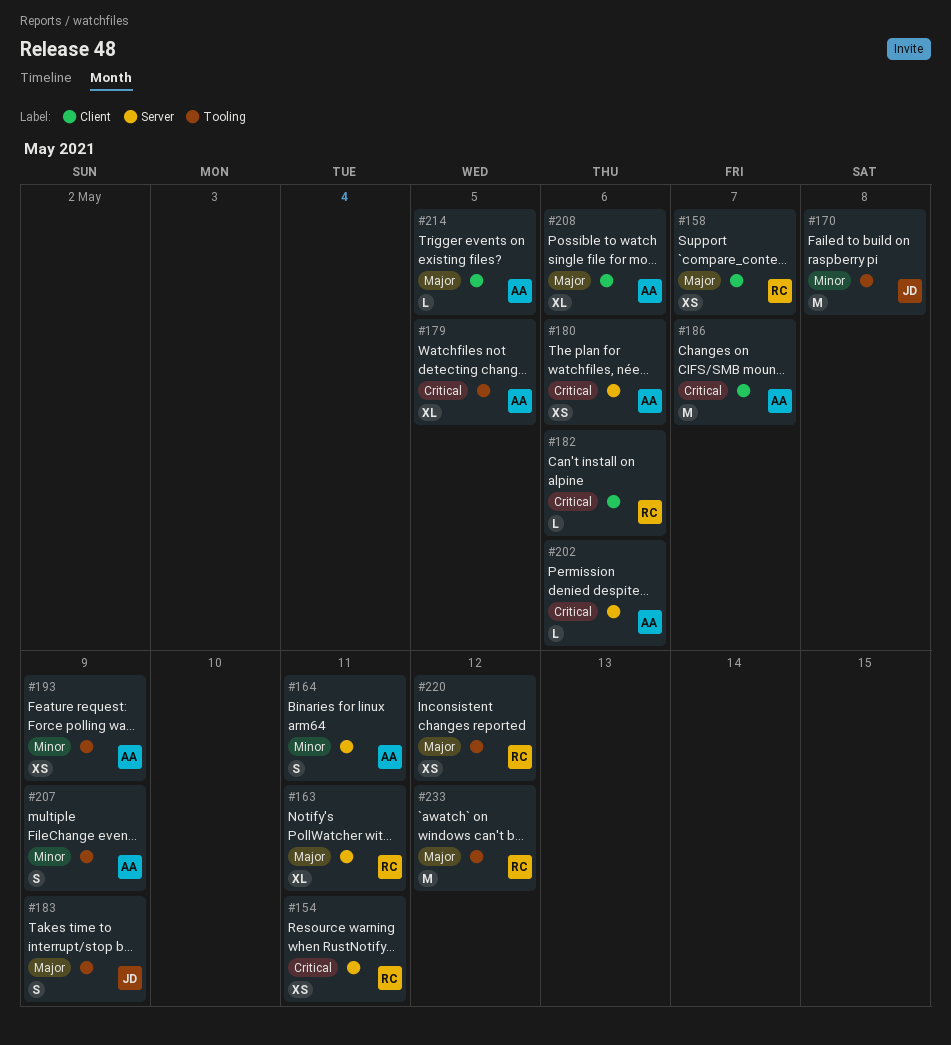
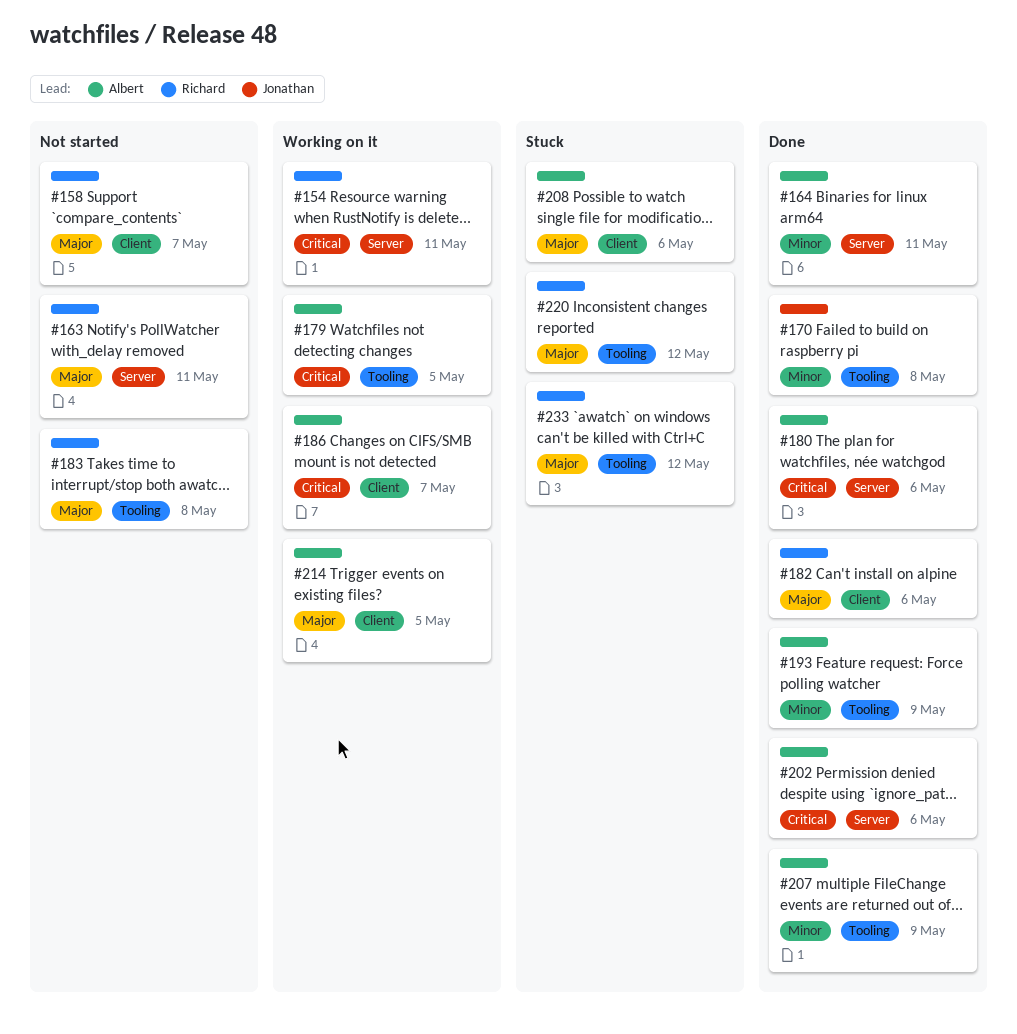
#182, priority: Critical -> Major
#183, owner: Jonathan -> Richard
#183, due: May 9 -> May 8

